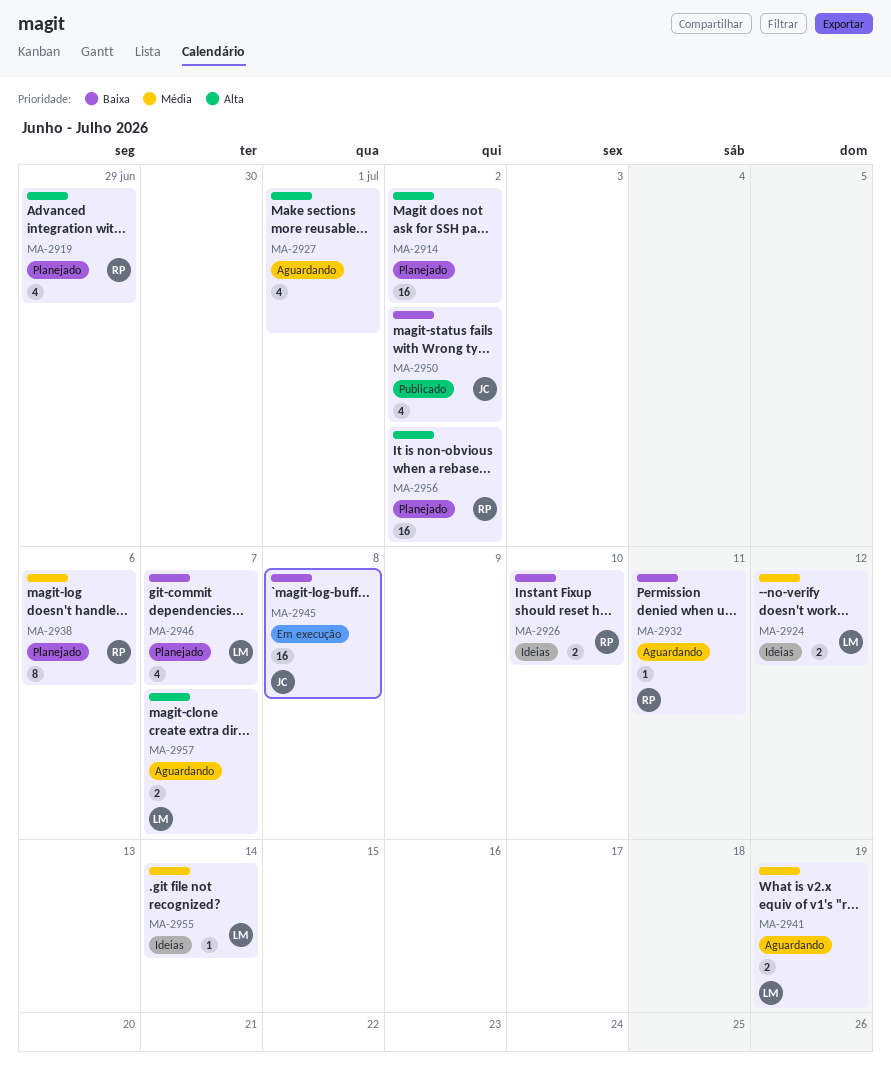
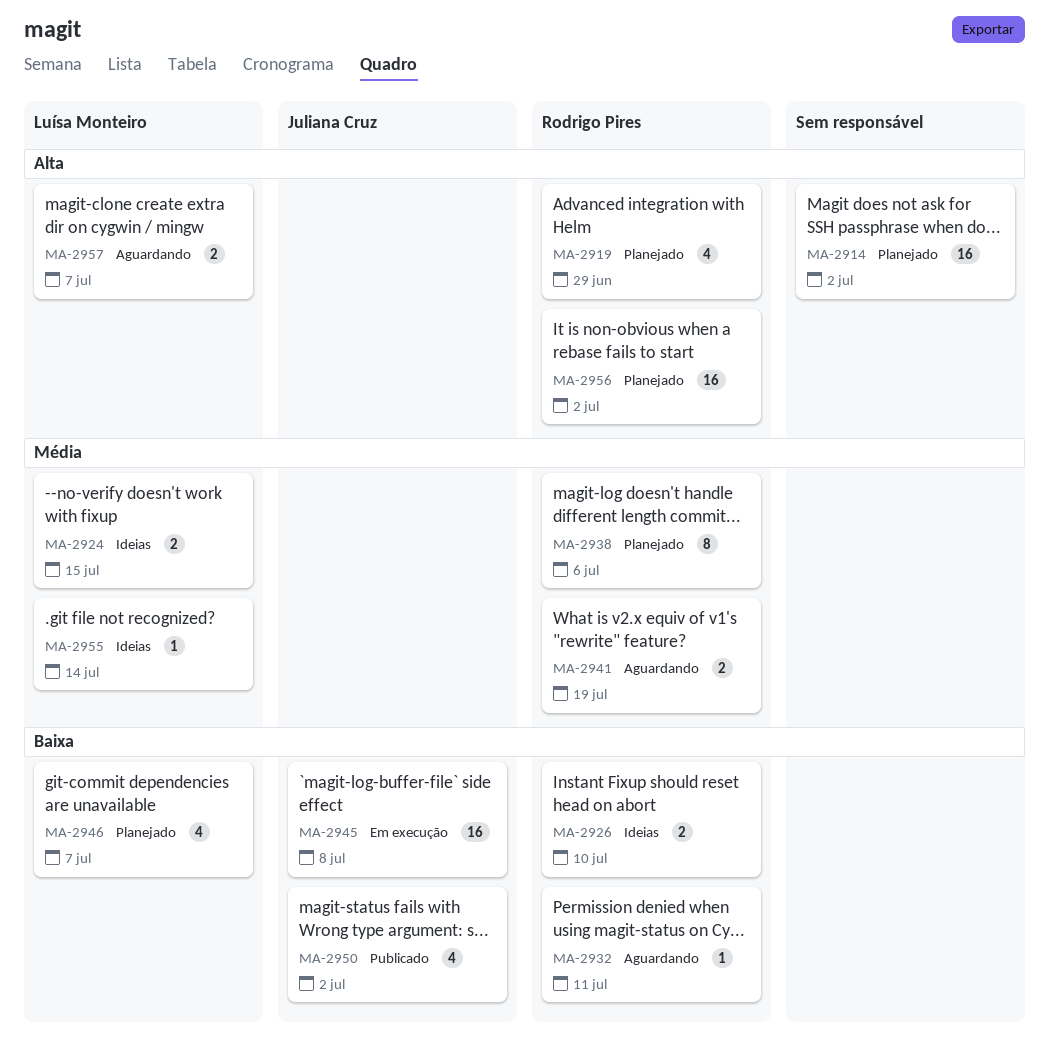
MA-2924, due: Jul 12 -> Jul 15
MA-2927: present -> none
MA-2941, owner: Luísa Monteiro -> Rodrigo Pires

